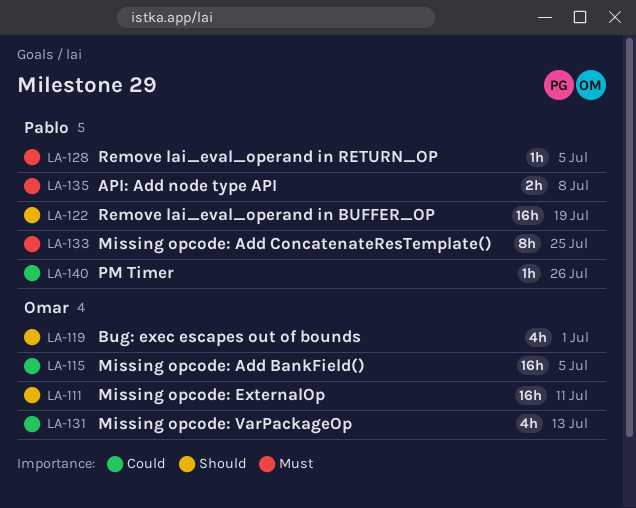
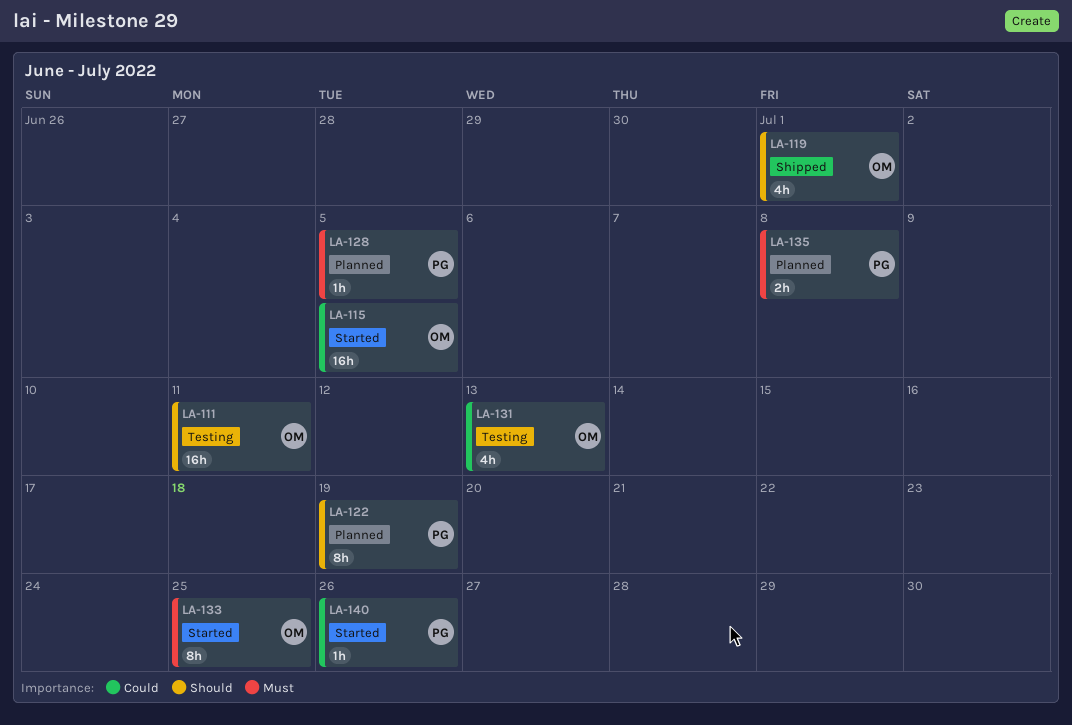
LA-122, estimate: 16h -> 8h
LA-133, owner: Pablo -> Omar

